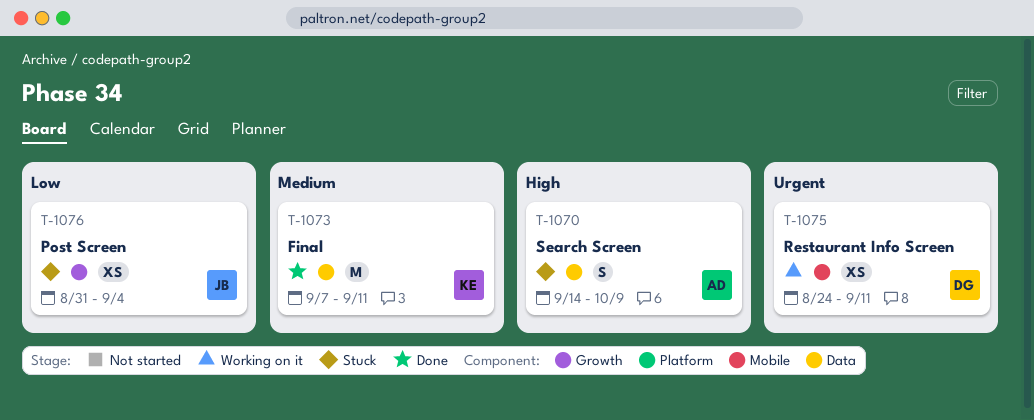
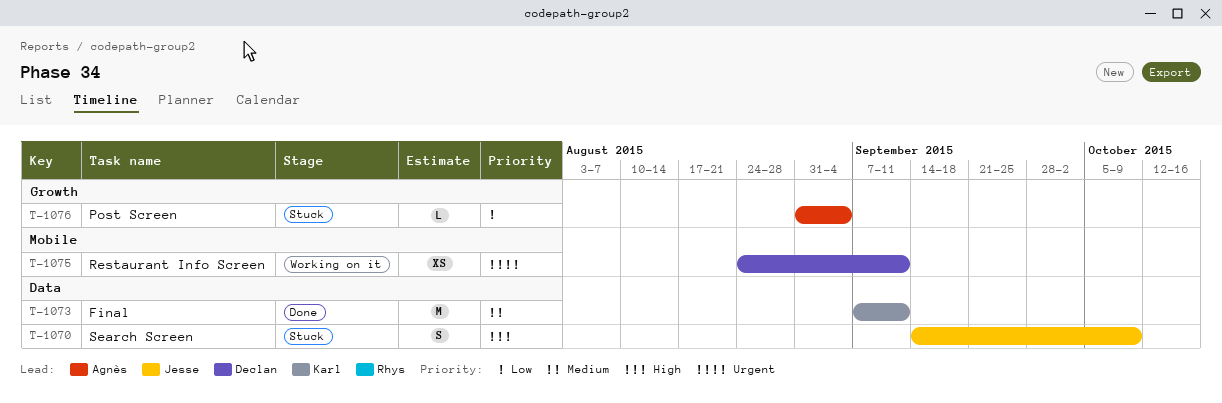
T-1070, owner: Agnès -> Jesse
T-1076, owner: Jesse -> Agnès
T-1076, estimate: XS -> L

